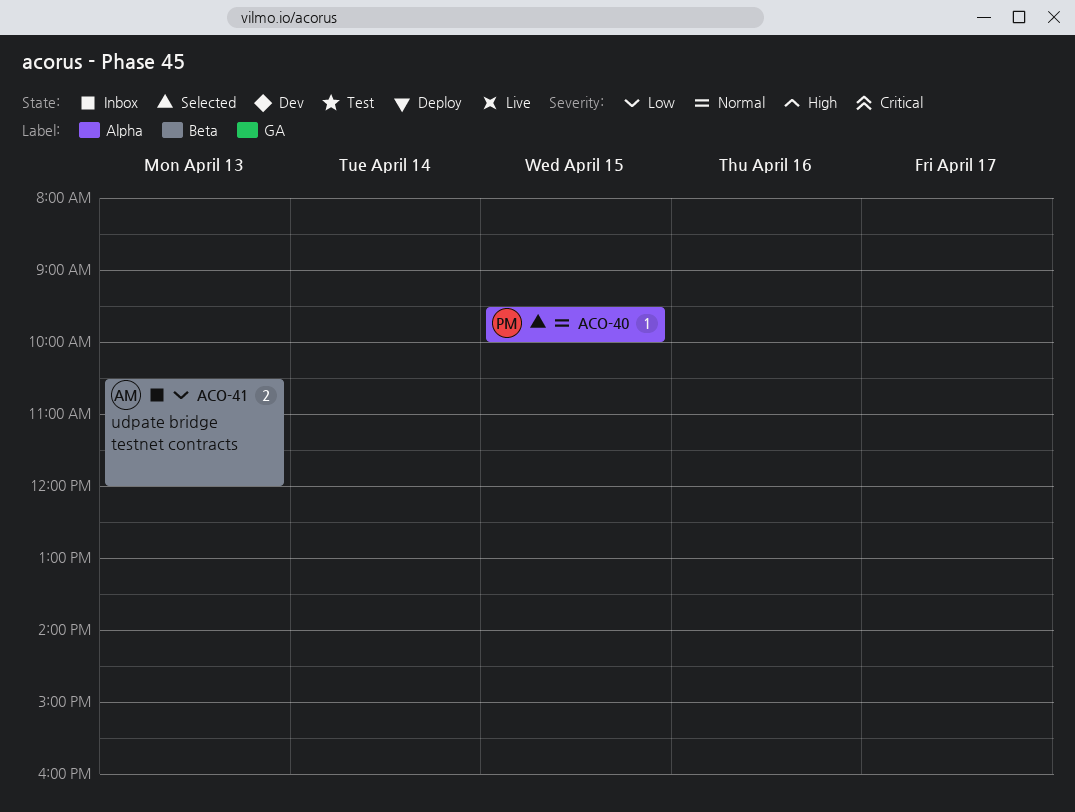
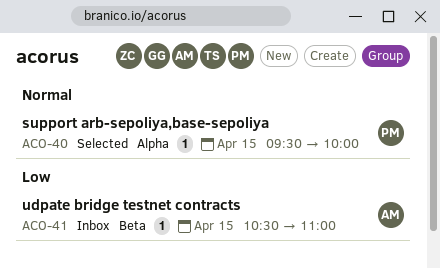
ACO-41, estimate: 2 -> 1
ACO-41, day: Apr 13 -> Apr 15
ACO-41, ends: 12:00 -> 11:00

